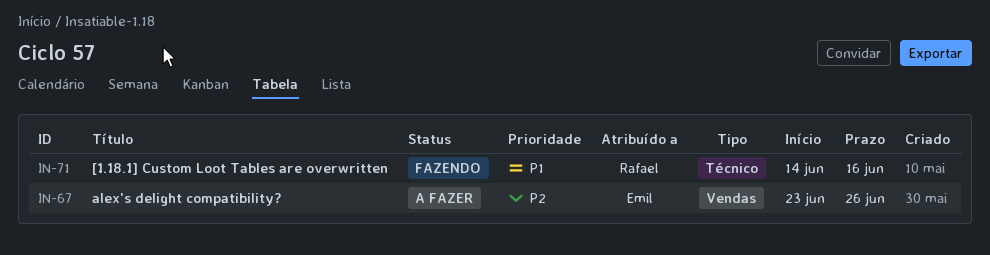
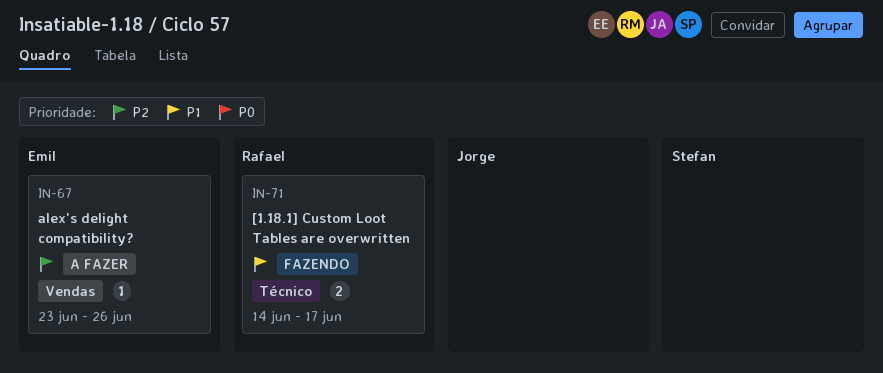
IN-71, due: Jun 16 -> Jun 17

